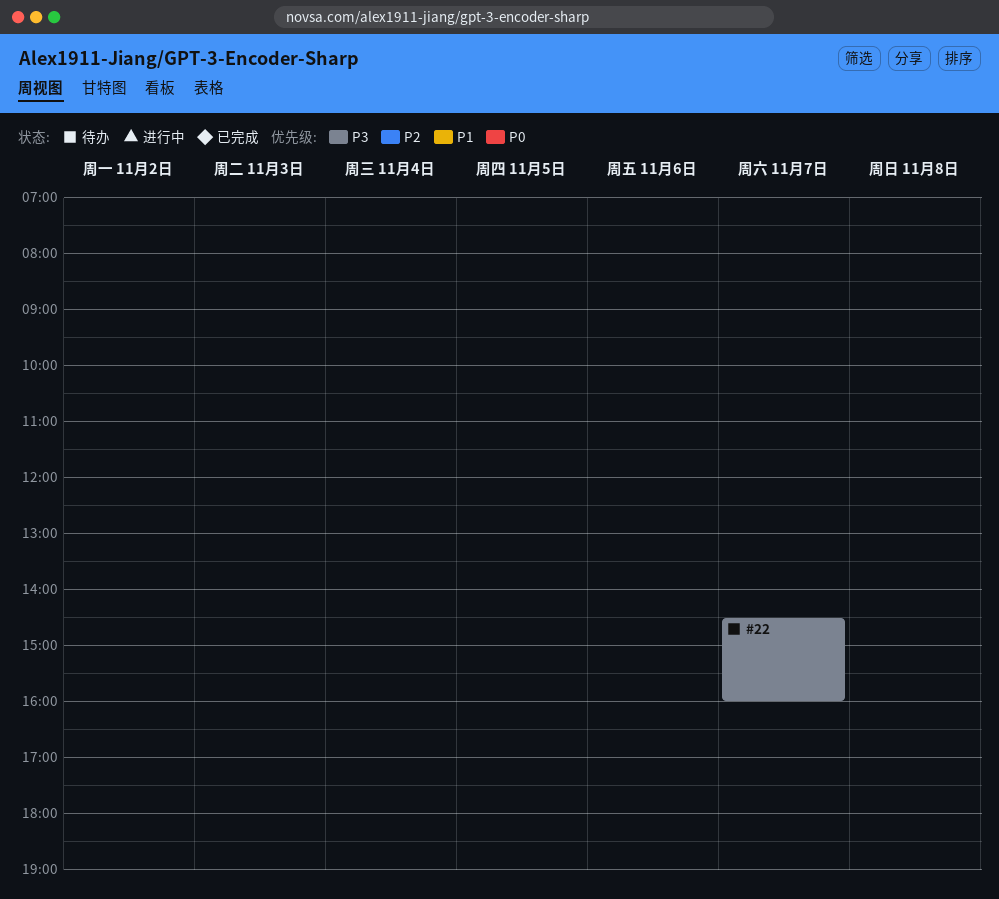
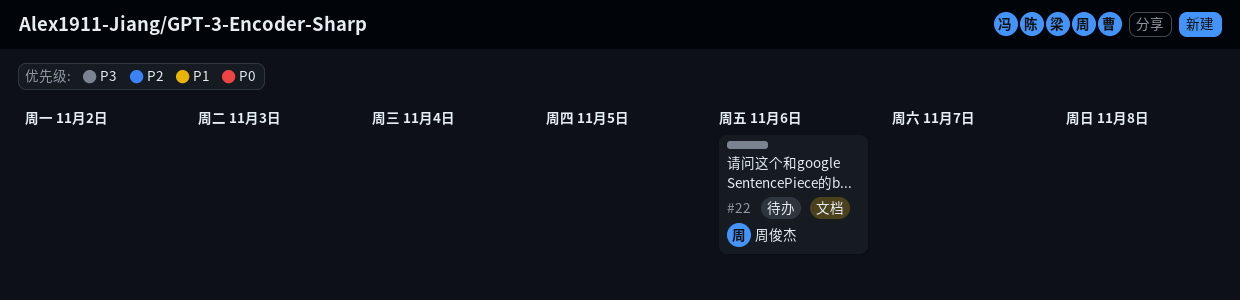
#22, day: Nov 7 -> Nov 6

